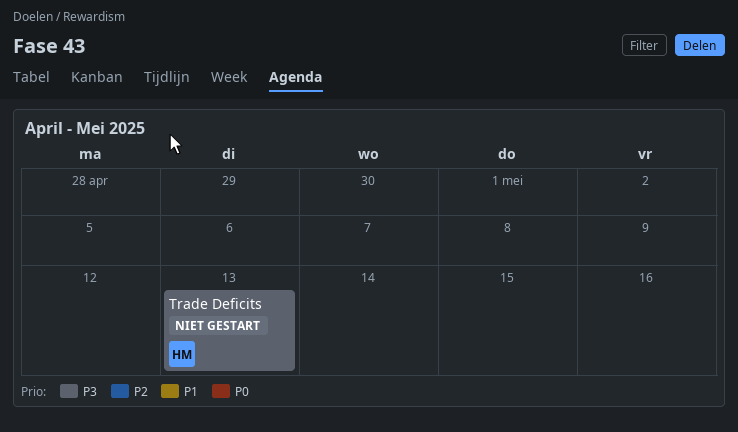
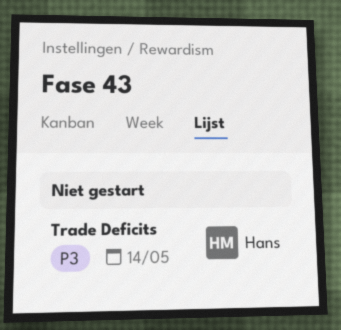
Trade Deficits, due: May 13 -> May 14

